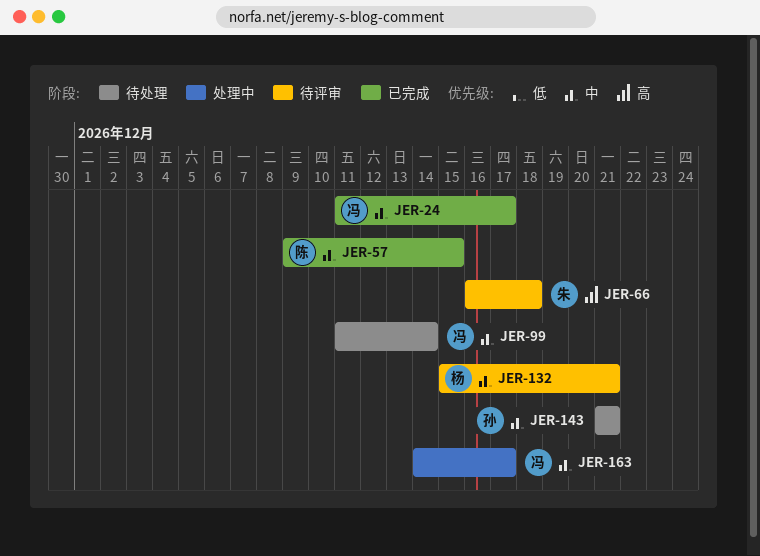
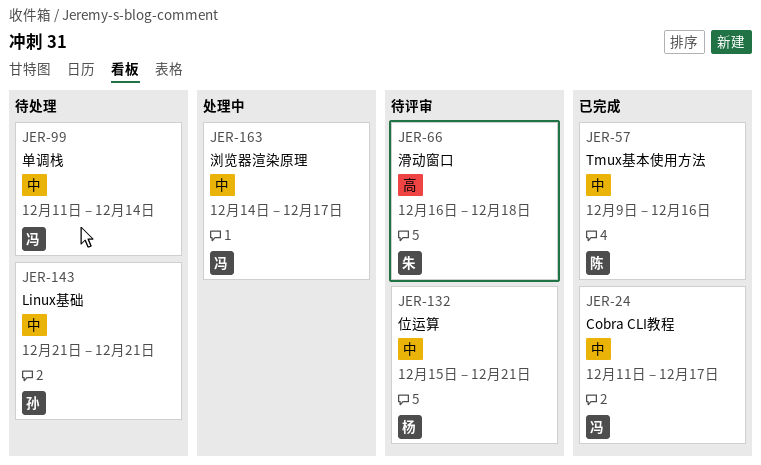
JER-57, due: Dec 15 -> Dec 16

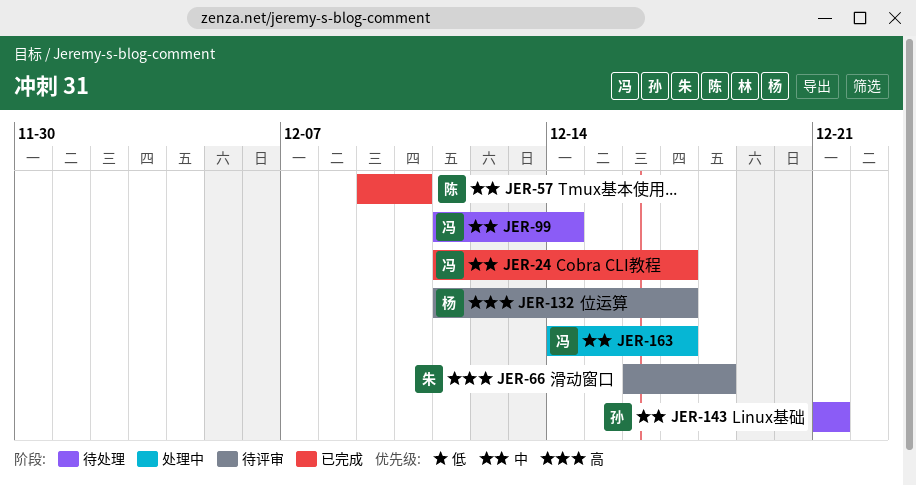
JER-57, due: Dec 16 -> Dec 10
JER-132, priority: 中 -> 高
JER-132, start: Dec 15 -> Dec 11
JER-132, due: Dec 21 -> Dec 17

